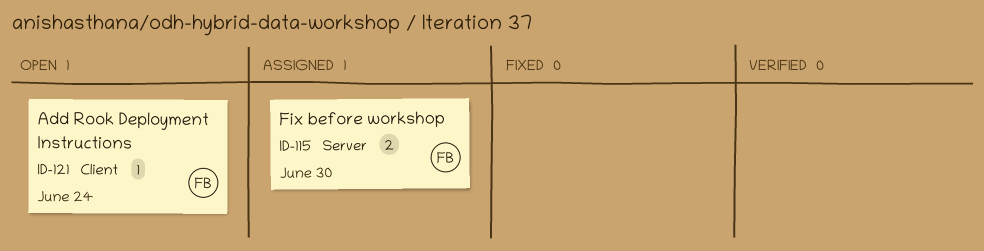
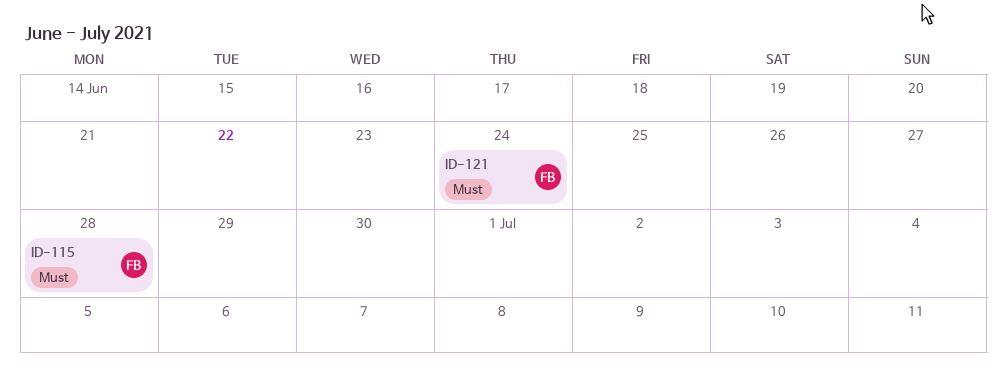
ID-115, due: Jun 30 -> Jun 28

